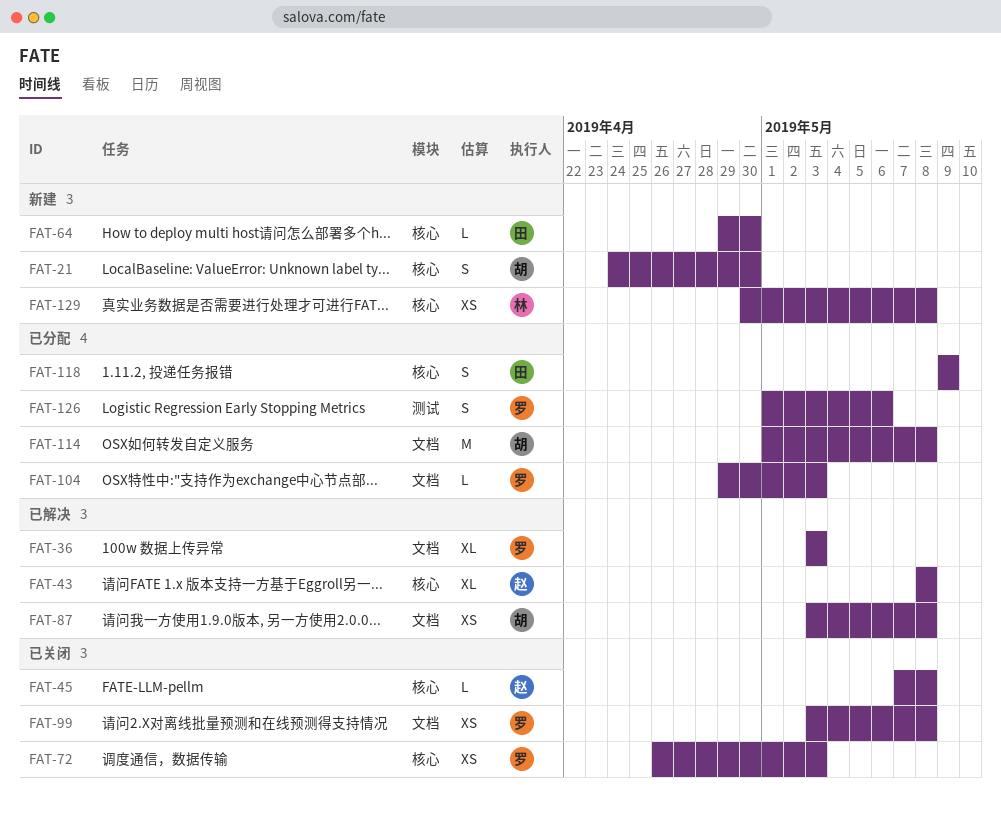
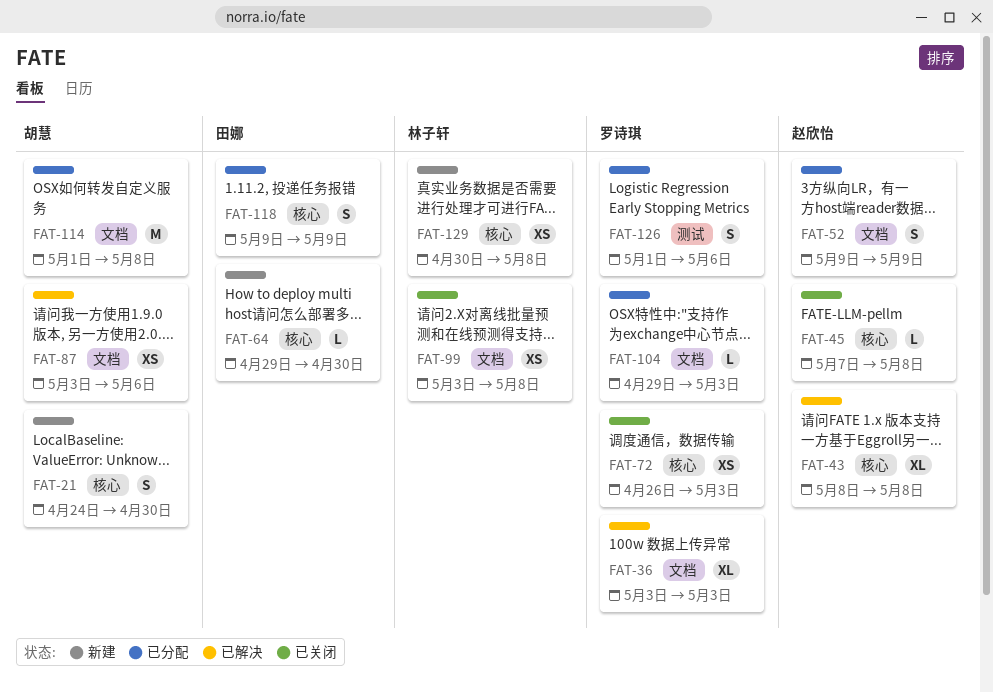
FAT-52: none -> present
FAT-87, due: May 8 -> May 6
FAT-99, owner: 罗诗琪 -> 林子轩

